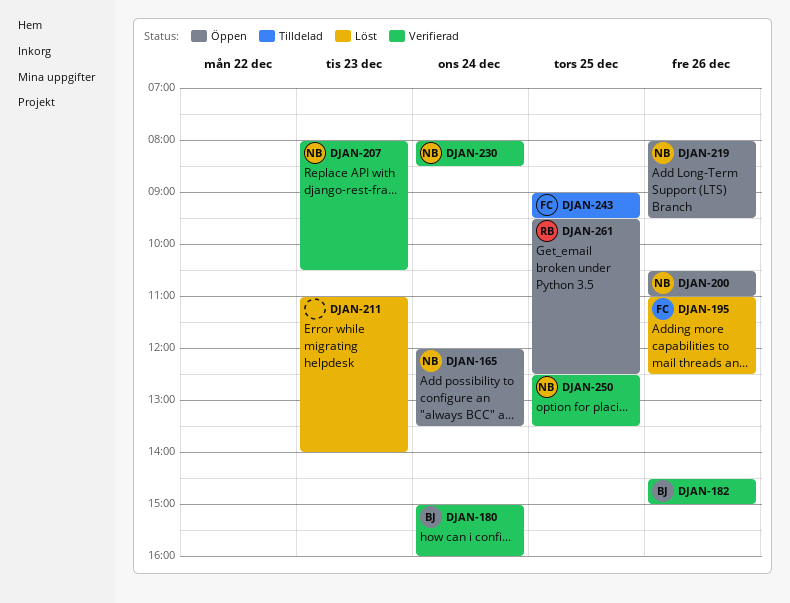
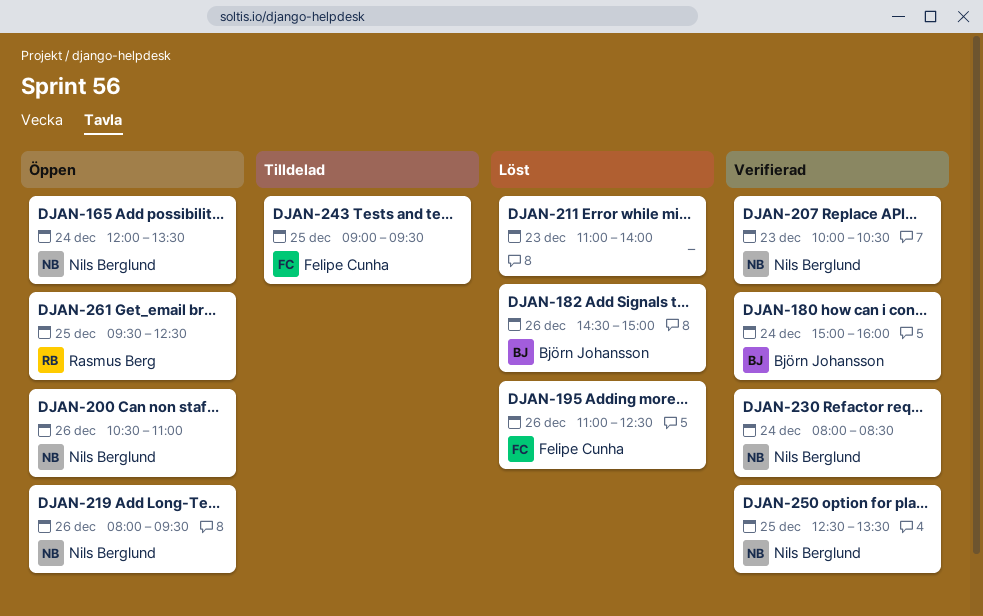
DJAN-182, status: Verifierad -> Löst
DJAN-207, begins: 08:00 -> 10:00

